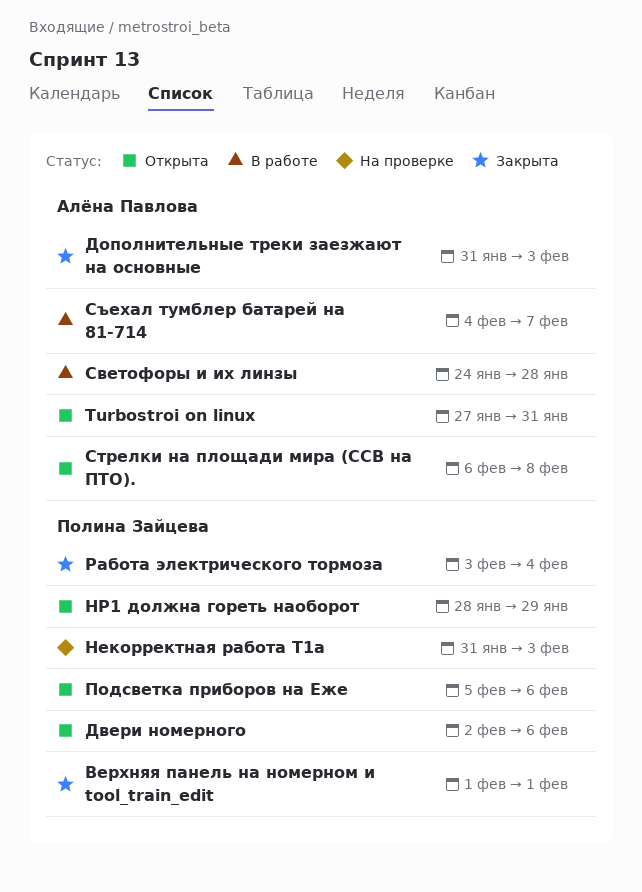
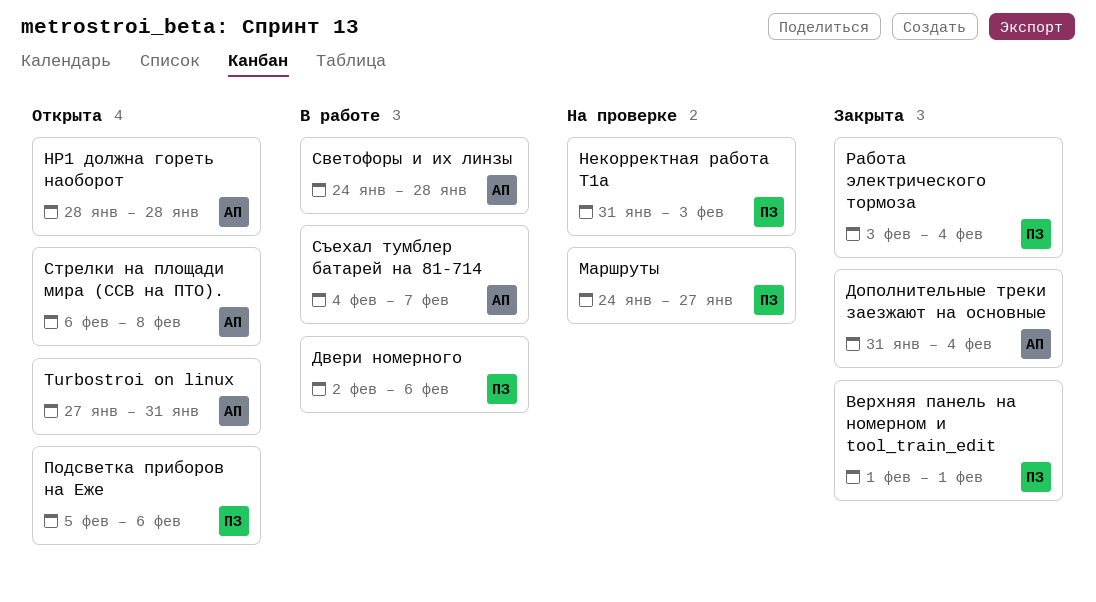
Двери номерного, status: Открыта -> В работе
Дополнительные треки заезжают на основные, due: Feb 3 -> Feb 4
Маршруты: none -> present
НР1 должна гореть наоборот, owner: Полина Зайцева -> Алёна Павлова
НР1 должна гореть наоборот, due: Jan 29 -> Jan 28

